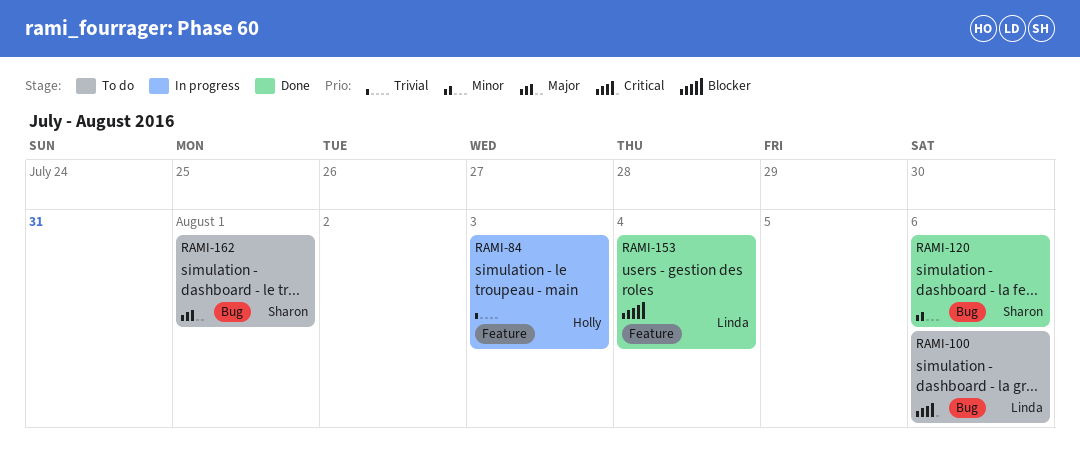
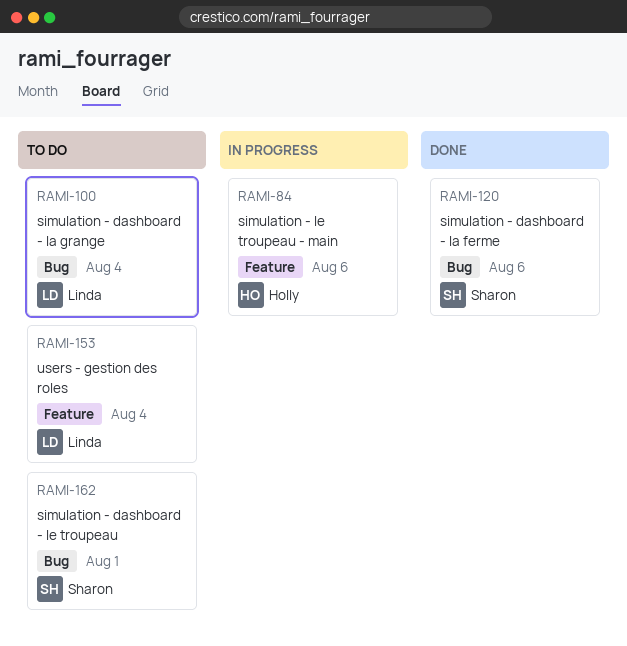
RAMI-84, due: Aug 3 -> Aug 6
RAMI-100, due: Aug 6 -> Aug 4
RAMI-153, status: Done -> To do

